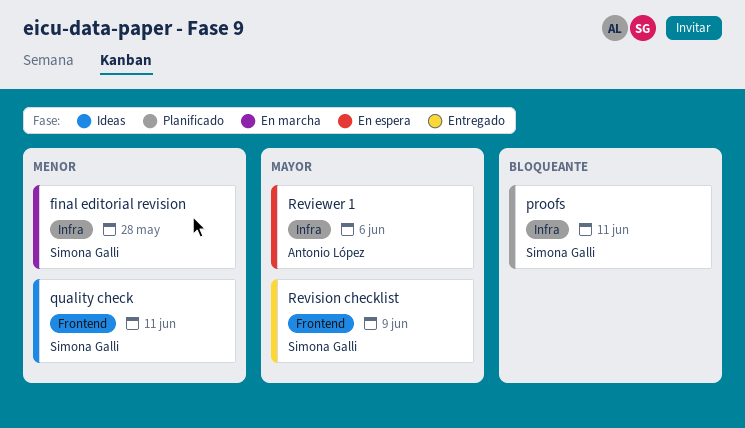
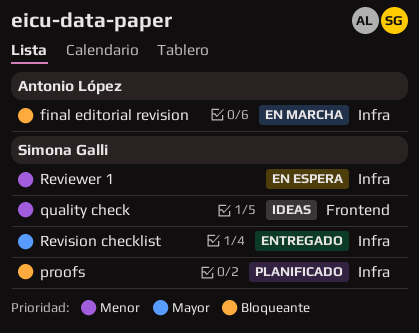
final editorial revision, owner: Simona Galli -> Antonio López
final editorial revision, priority: Menor -> Bloqueante
Reviewer 1, owner: Antonio López -> Simona Galli
Reviewer 1, priority: Mayor -> Menor
Revision checklist, label: Frontend -> Infra

